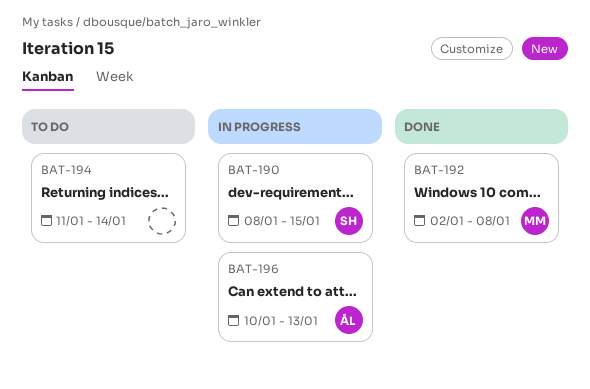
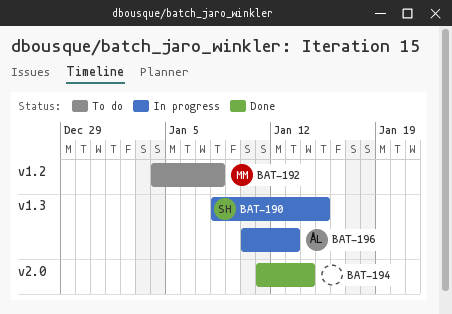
BAT-192, status: Done -> To do
BAT-192, start: Jan 2 -> Jan 4
BAT-194, status: To do -> Done

